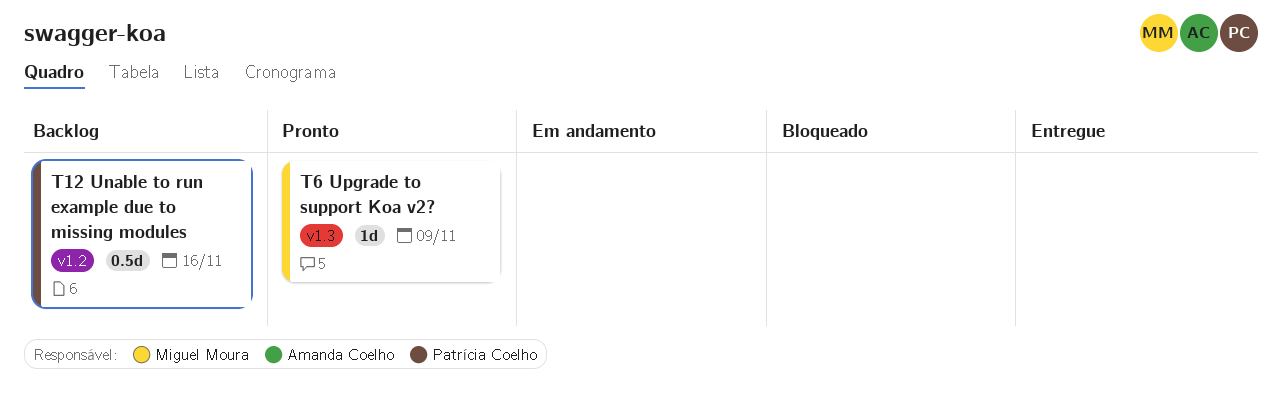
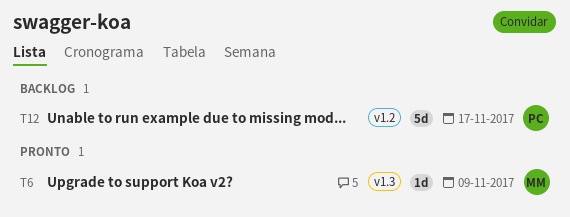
T12, estimate: 0.5d -> 5d
T12, due: Nov 16 -> Nov 17

